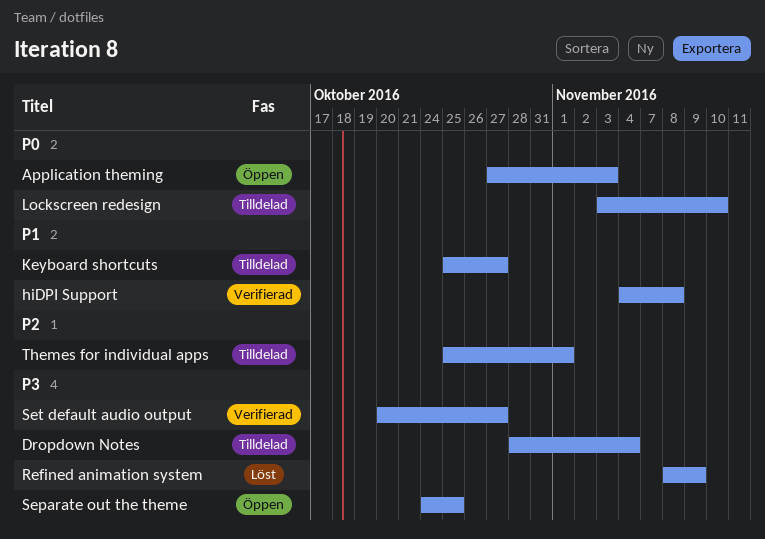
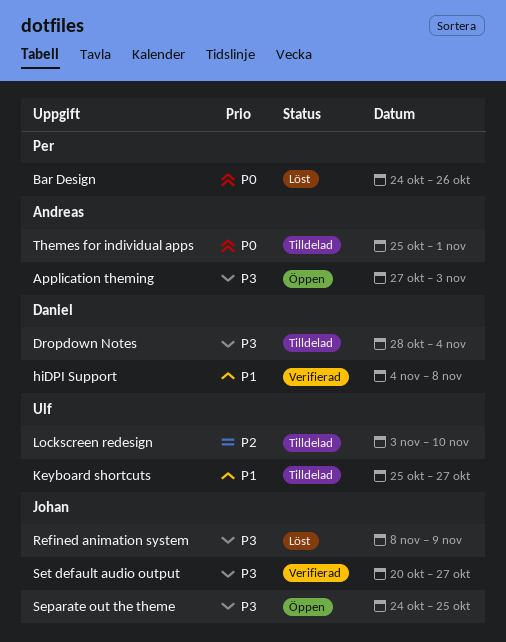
Application theming, priority: P0 -> P3
Bar Design: none -> present
Lockscreen redesign, priority: P0 -> P2
Themes for individual apps, priority: P2 -> P0

